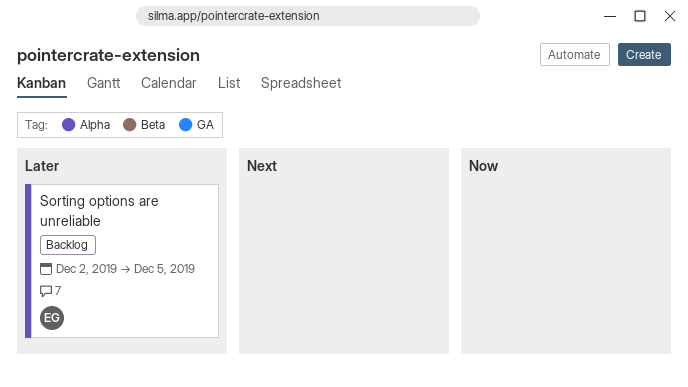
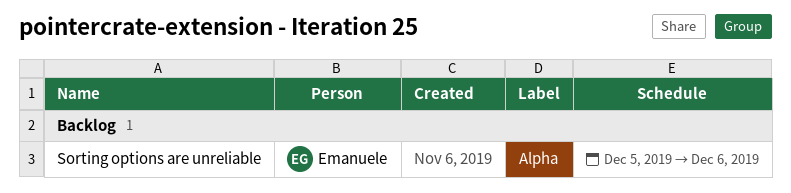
Sorting options are unreliable, start: Dec 2 -> Dec 5
Sorting options are unreliable, due: Dec 5 -> Dec 6

